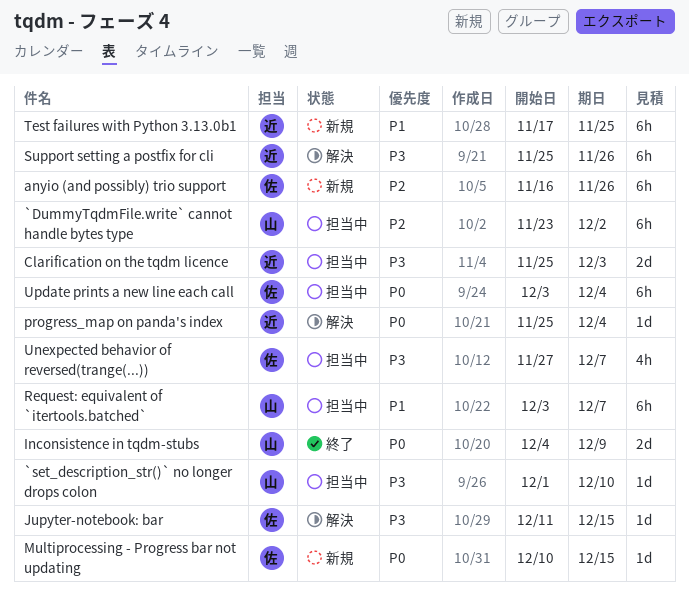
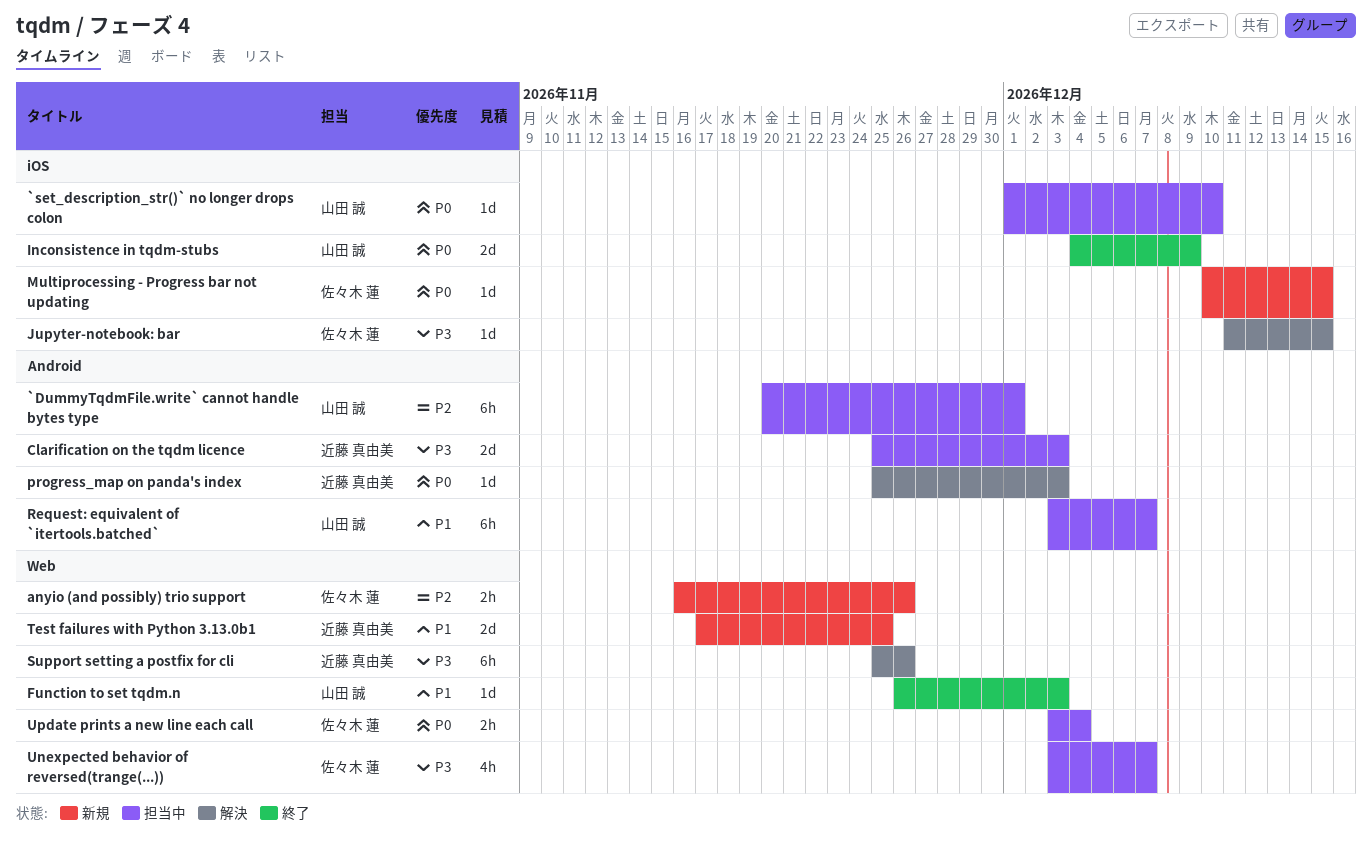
`DummyTqdmFile.write` cannot handle bytes type, start: Nov 23 -> Nov 20
`DummyTqdmFile.write` cannot handle bytes type, due: Dec 2 -> Dec 1
`set_description_str()` no longer drops colon, priority: P3 -> P0
anyio (and possibly) trio support, estimate: 6h -> 2h
Function to set tqdm.n: none -> present
progress_map on panda's index, due: Dec 4 -> Dec 3
Test failures with Python 3.13.0b1, estimate: 6h -> 2d
Unexpected behavior of reversed(trange(...)), start: Nov 27 -> Dec 3
Update prints a new line each call, estimate: 6h -> 2h

